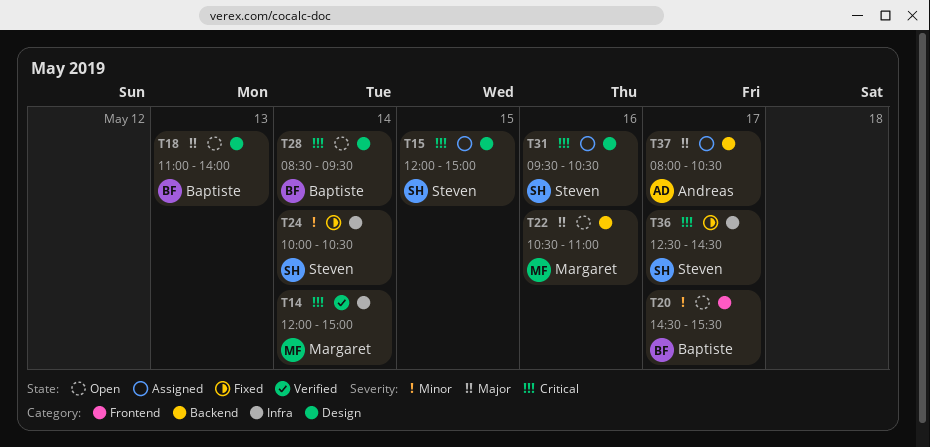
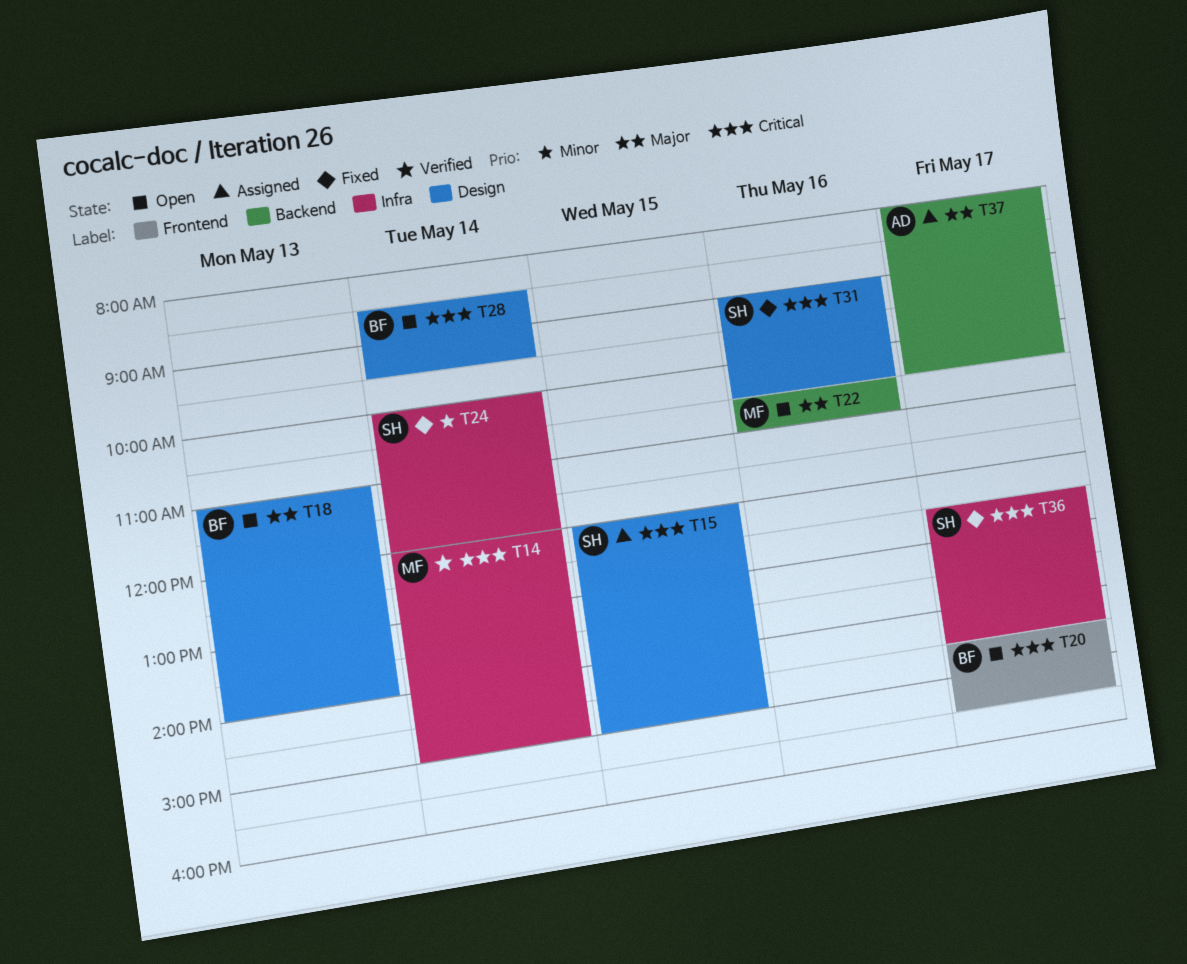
T20, priority: Minor -> Critical
T24, ends: 10:30 -> 12:00
T31, status: Assigned -> Fixed
T31, begins: 09:30 -> 09:00

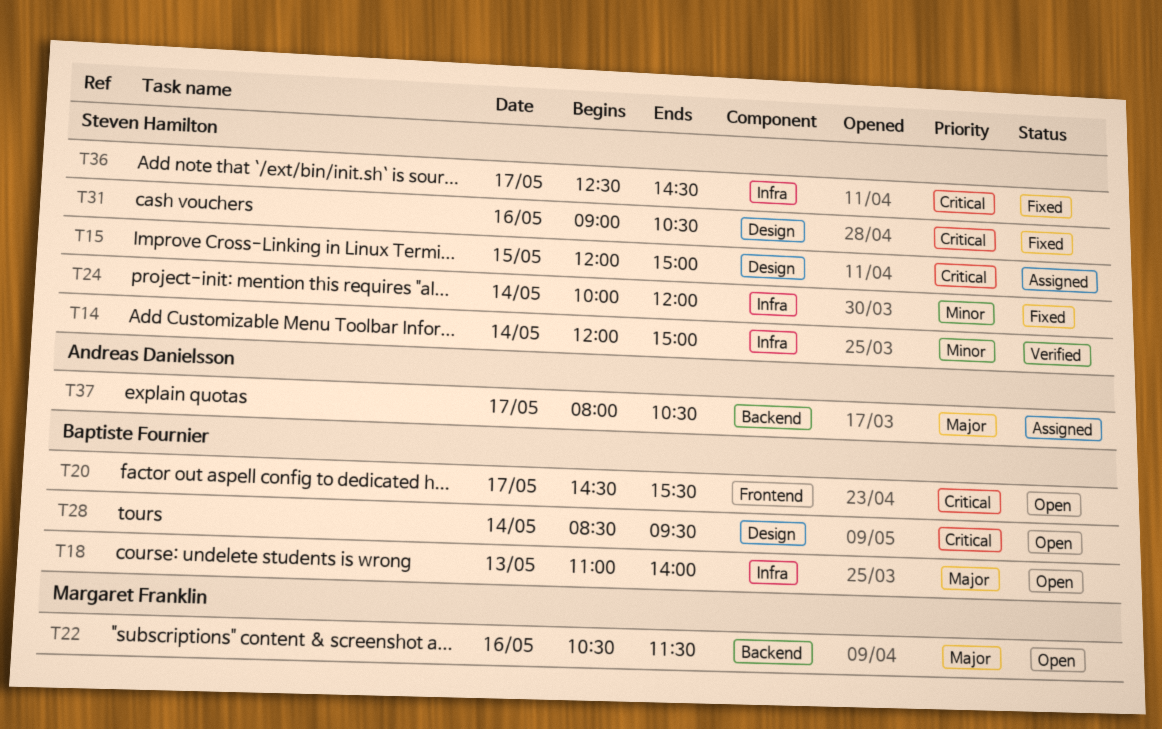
T14, owner: Margaret Franklin -> Steven Hamilton
T14, priority: Critical -> Minor
T18, label: Design -> Infra
T22, ends: 11:00 -> 11:30

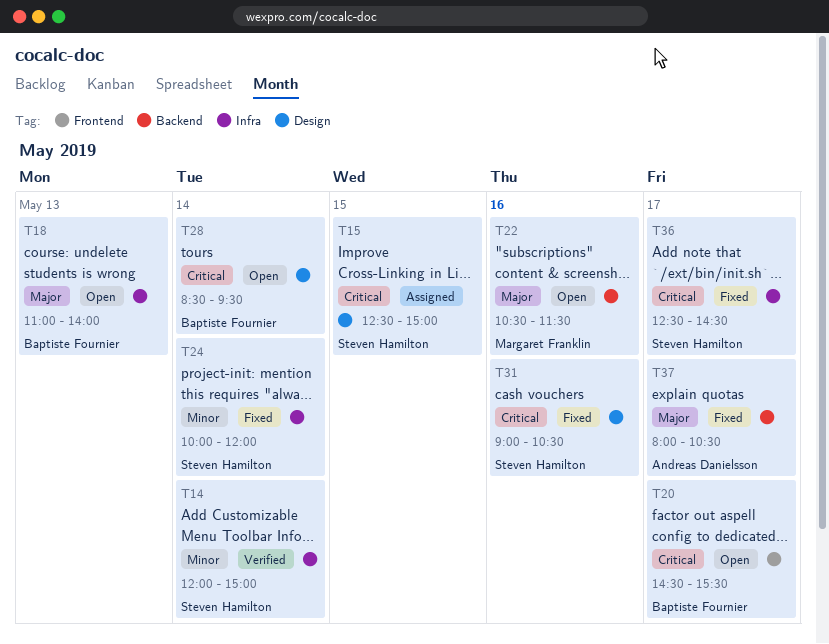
T15, begins: 12:00 -> 12:30
T37, status: Assigned -> Fixed

